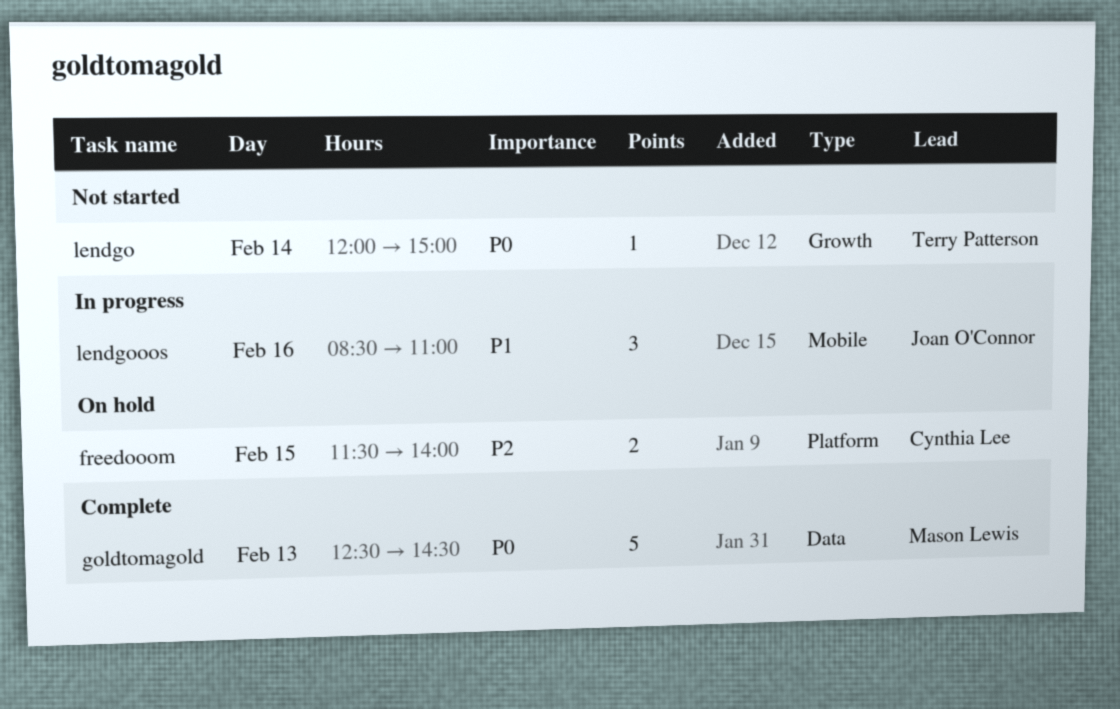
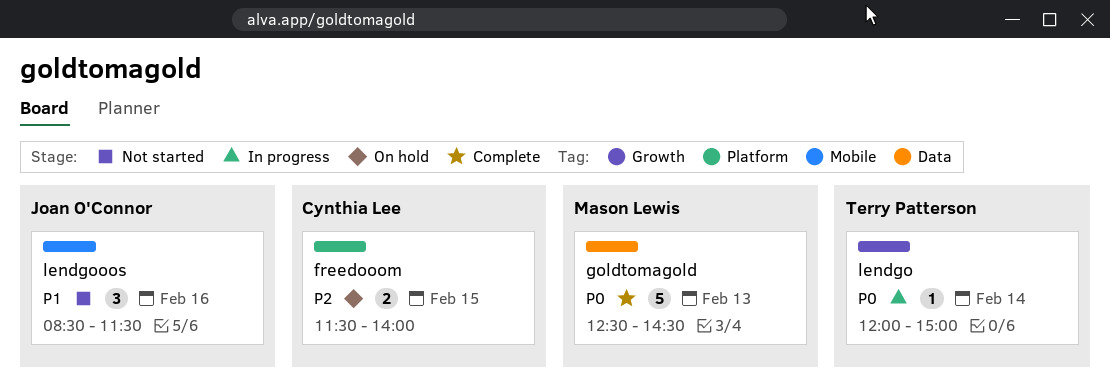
lendgo, status: Not started -> In progress
lendgooos, status: In progress -> Not started
lendgooos, ends: 11:00 -> 11:30

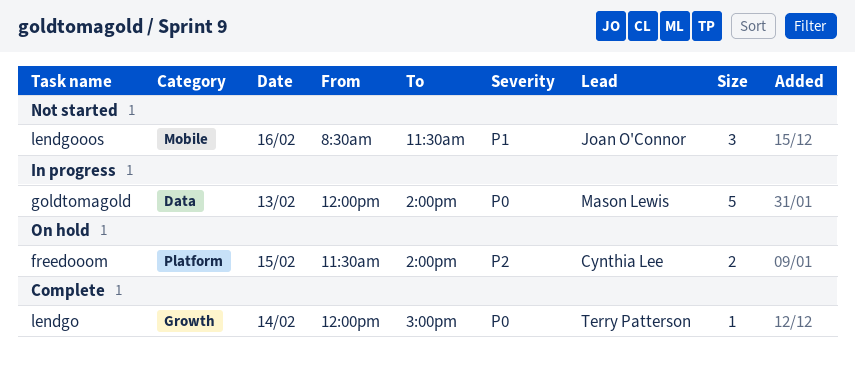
goldtomagold, status: Complete -> In progress
goldtomagold, begins: 12:30 -> 12:00
goldtomagold, ends: 14:30 -> 14:00
lendgo, status: In progress -> Complete

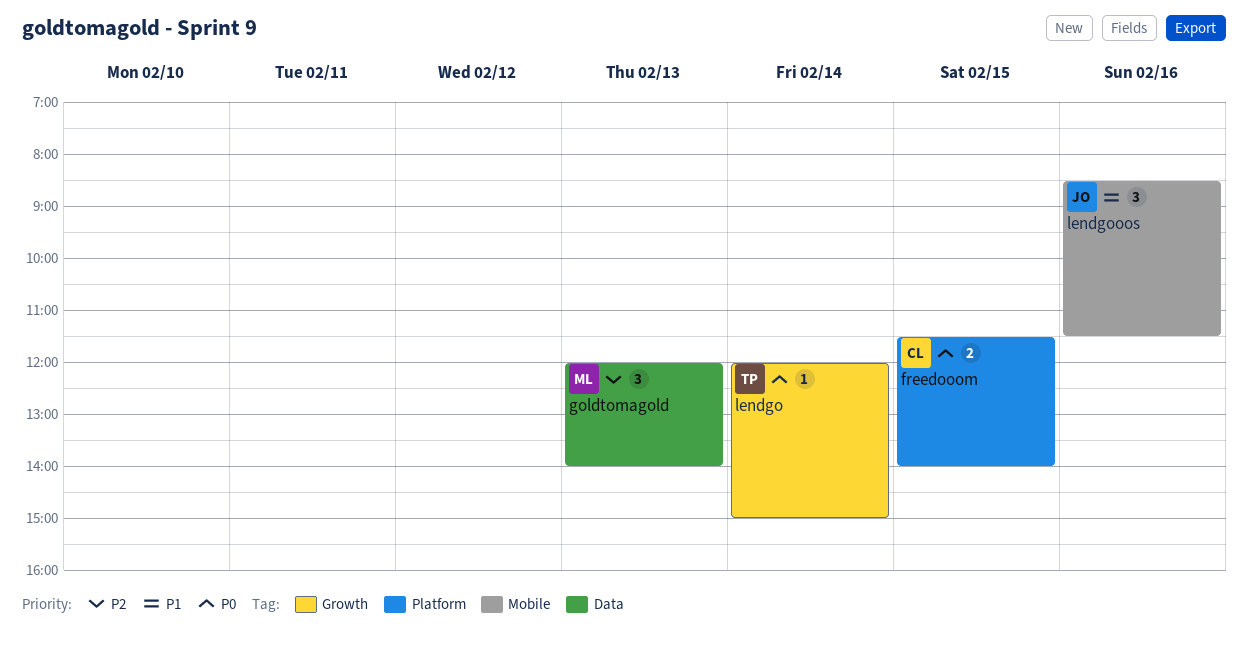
freedooom, priority: P2 -> P0
goldtomagold, priority: P0 -> P2
goldtomagold, estimate: 5 -> 3

